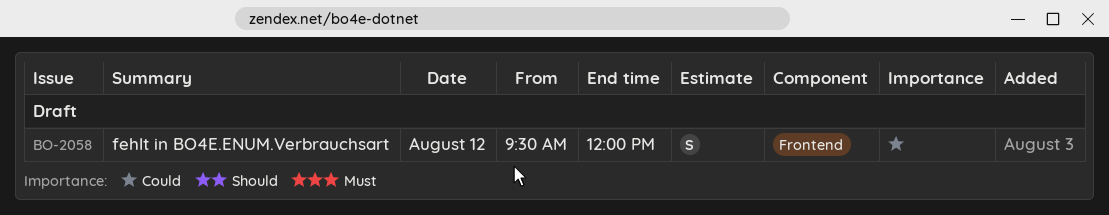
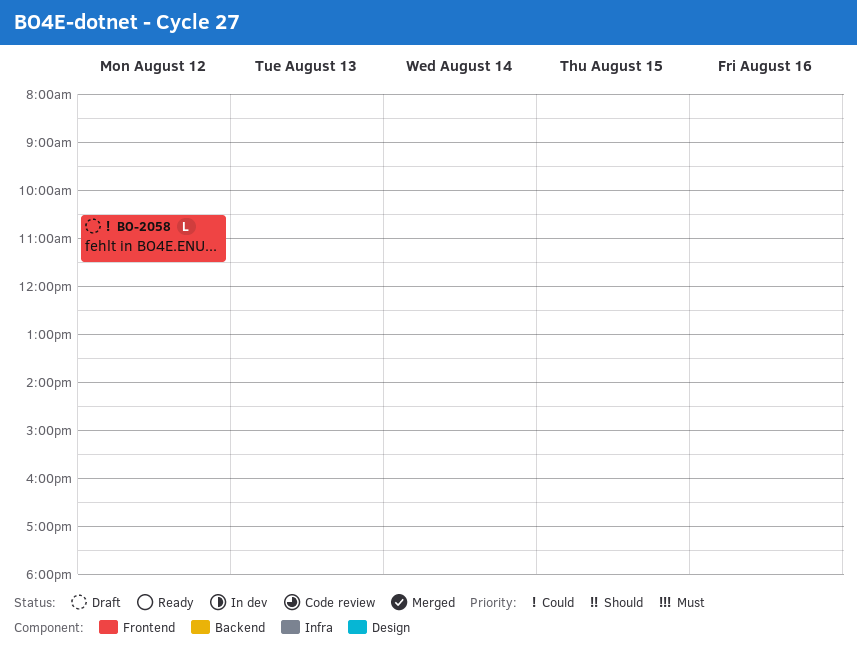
BO-2058, estimate: S -> L
BO-2058, begins: 09:30 -> 10:30
BO-2058, ends: 12:00 -> 11:30

